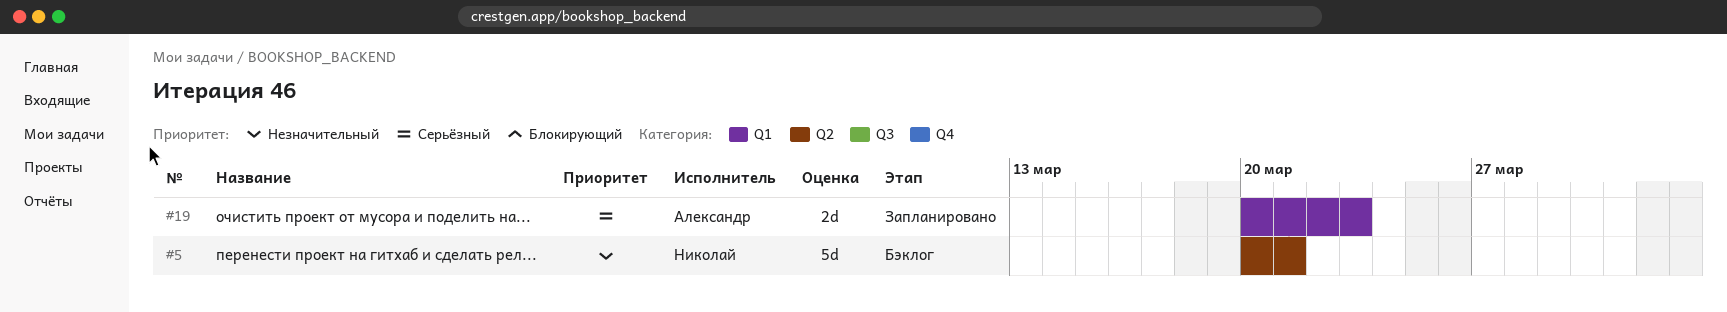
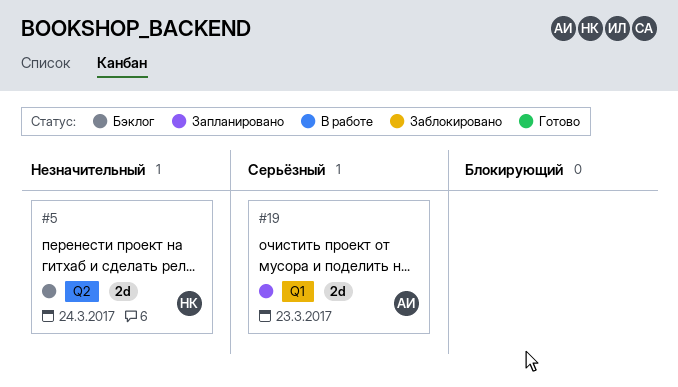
#5, estimate: 5d -> 2d
#5, due: Mar 21 -> Mar 24

